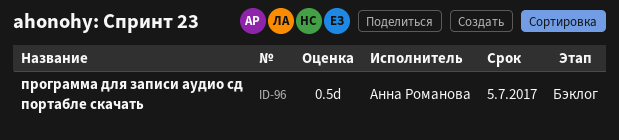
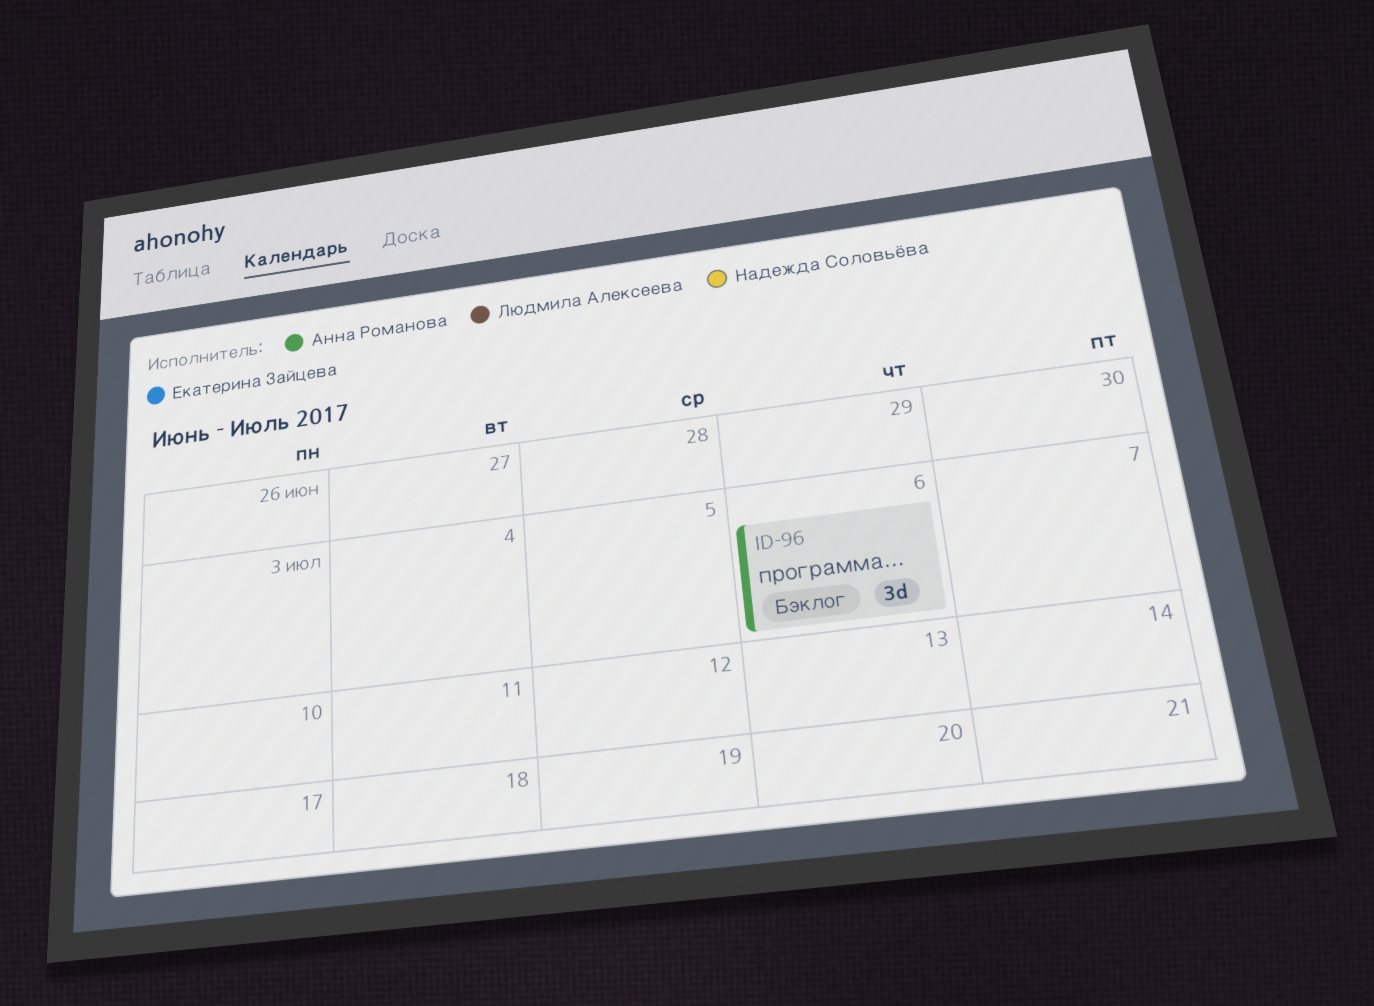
ID-96, estimate: 0.5d -> 3d
ID-96, due: Jul 5 -> Jul 6

